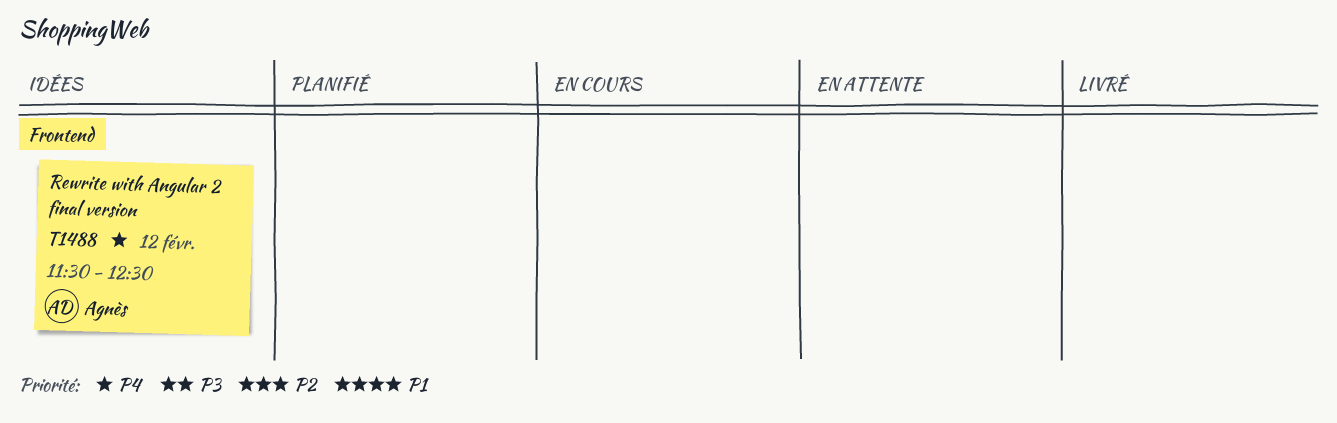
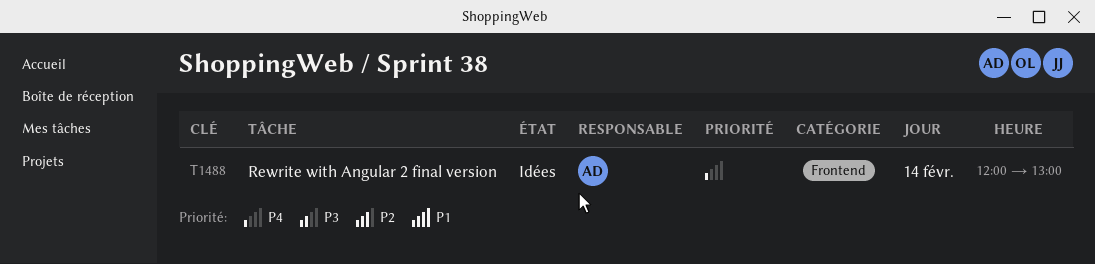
T1488, day: Feb 12 -> Feb 14
T1488, begins: 11:30 -> 12:00
T1488, ends: 12:30 -> 13:00

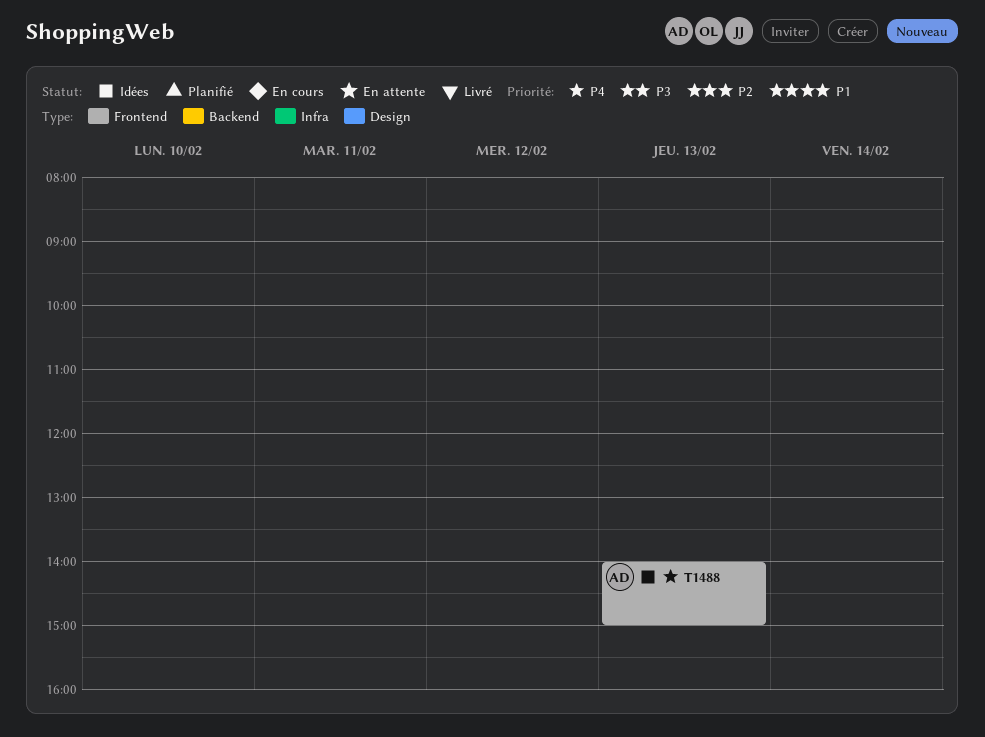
T1488, day: Feb 14 -> Feb 13
T1488, begins: 12:00 -> 14:00
T1488, ends: 13:00 -> 15:00

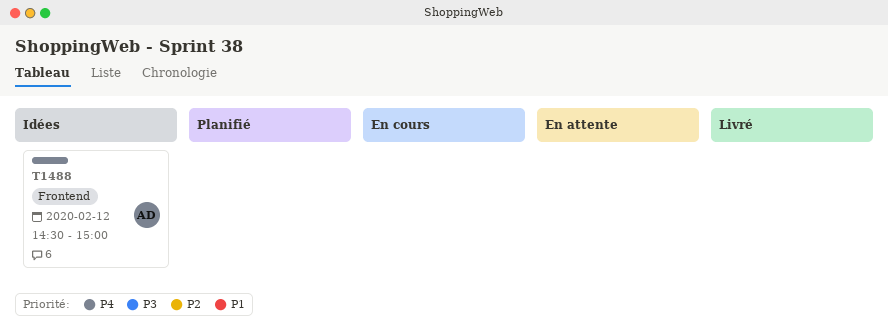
T1488, day: Feb 13 -> Feb 12
T1488, begins: 14:00 -> 14:30

